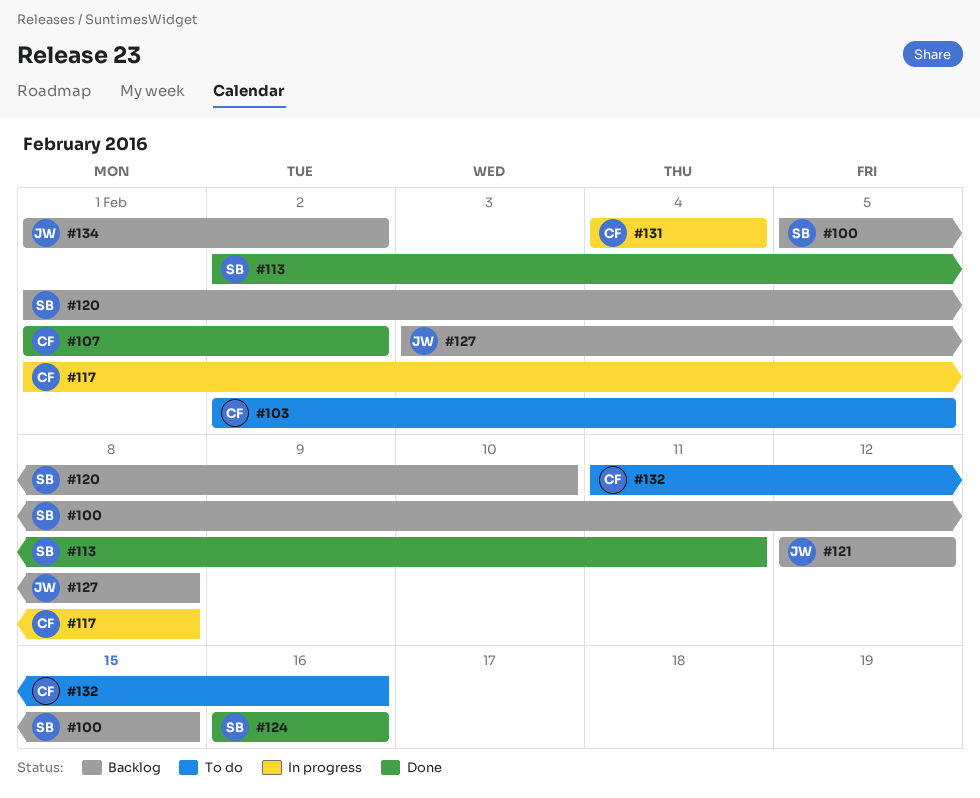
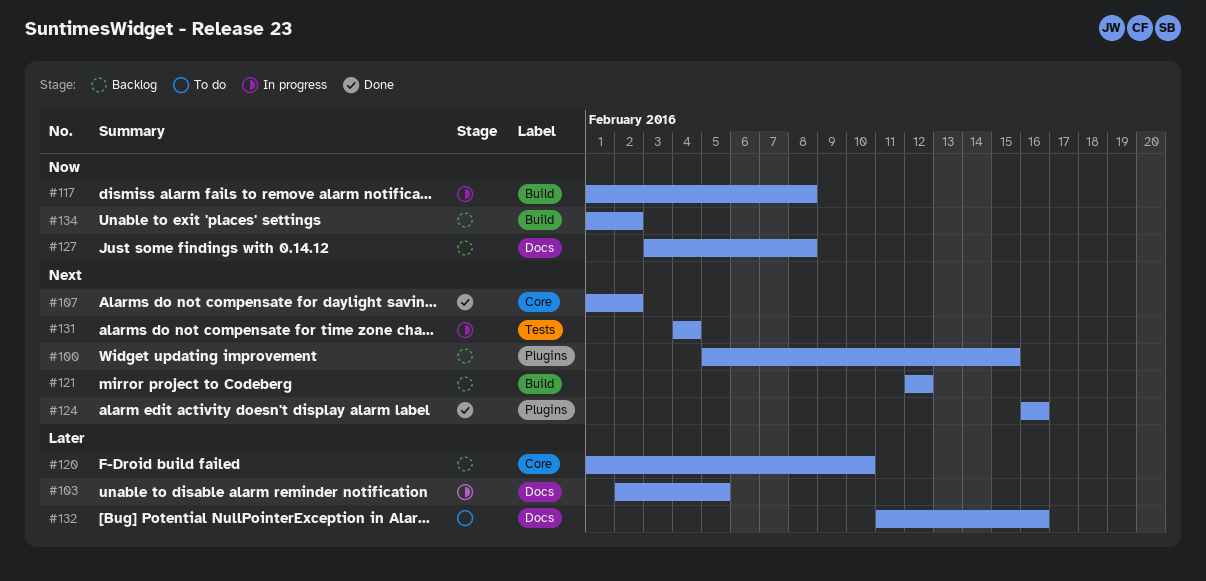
#103, status: To do -> In progress
#113: present -> none

